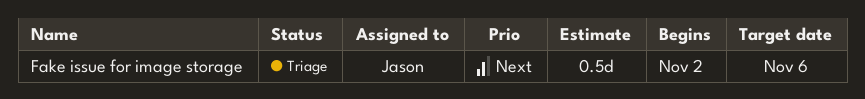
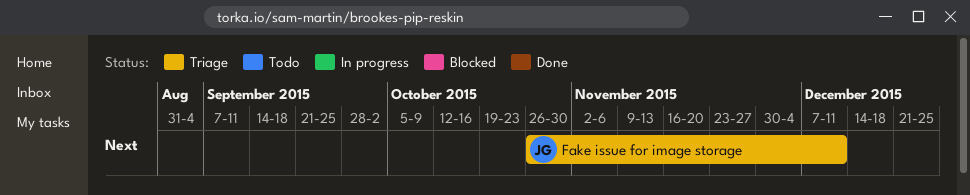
Fake issue for image storage, start: Nov 2 -> Oct 26
Fake issue for image storage, due: Nov 6 -> Dec 11

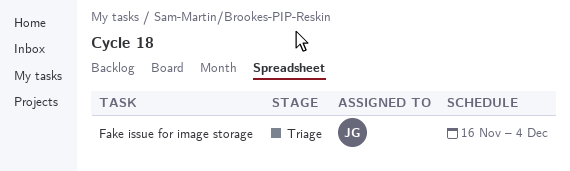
Fake issue for image storage, start: Oct 26 -> Nov 16
Fake issue for image storage, due: Dec 11 -> Dec 4

